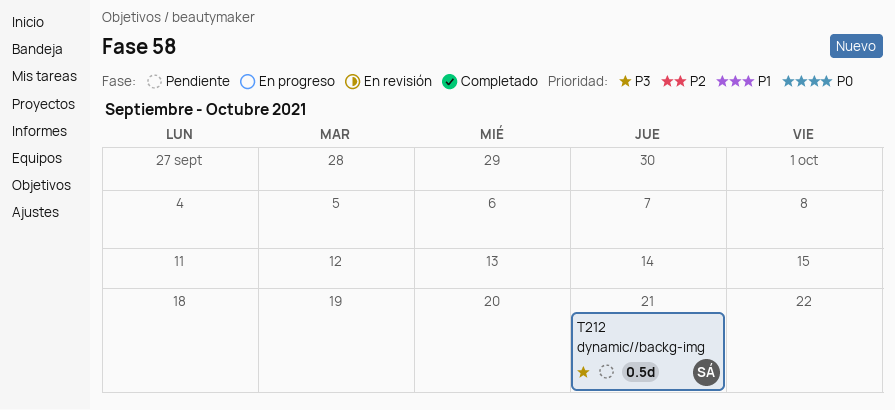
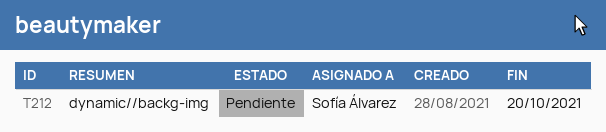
T212, due: Oct 21 -> Oct 20

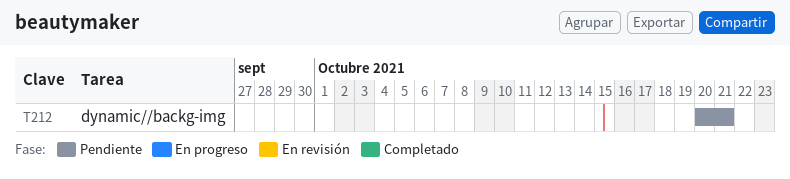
T212, due: Oct 20 -> Oct 21

